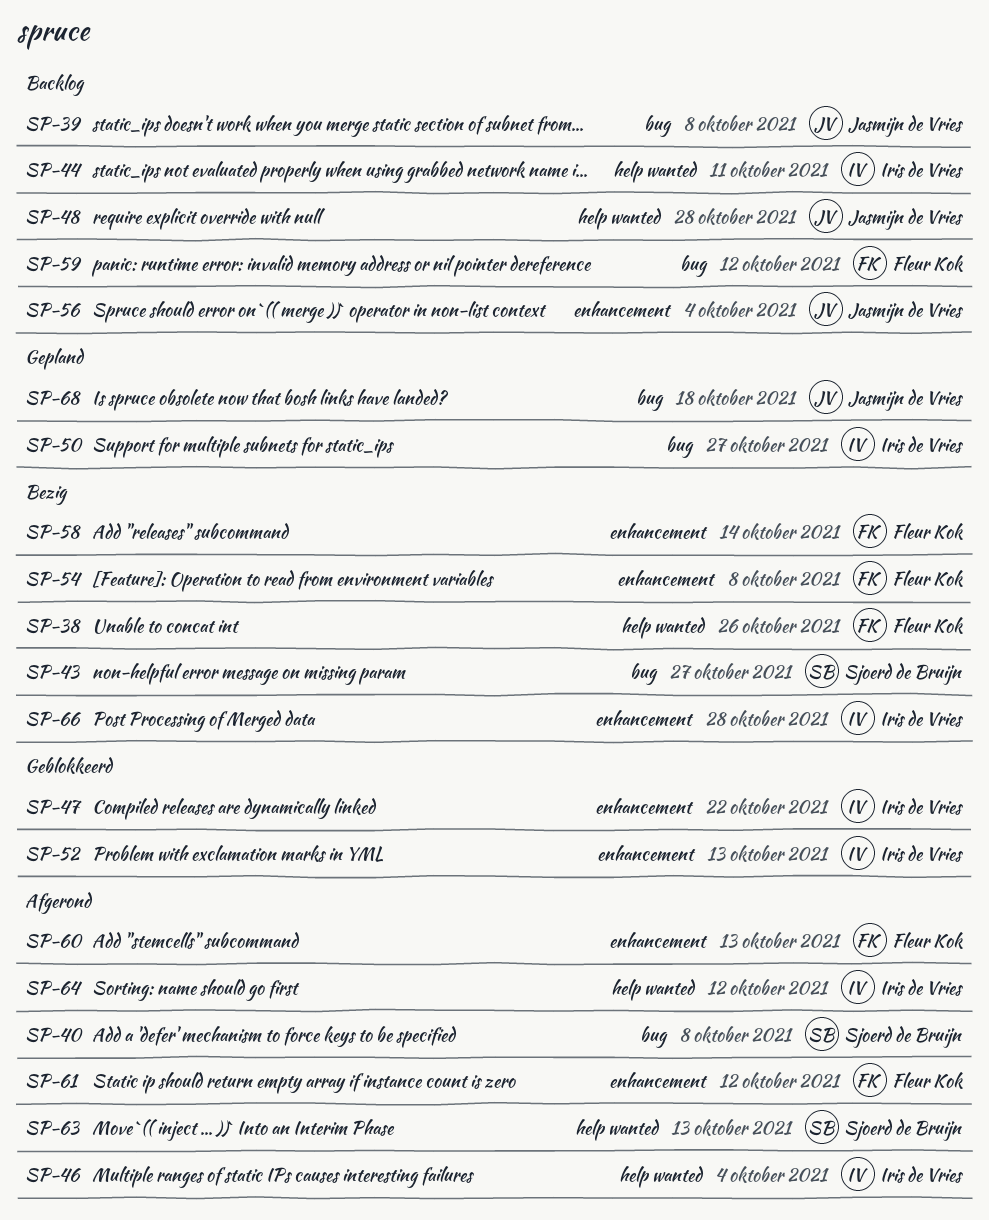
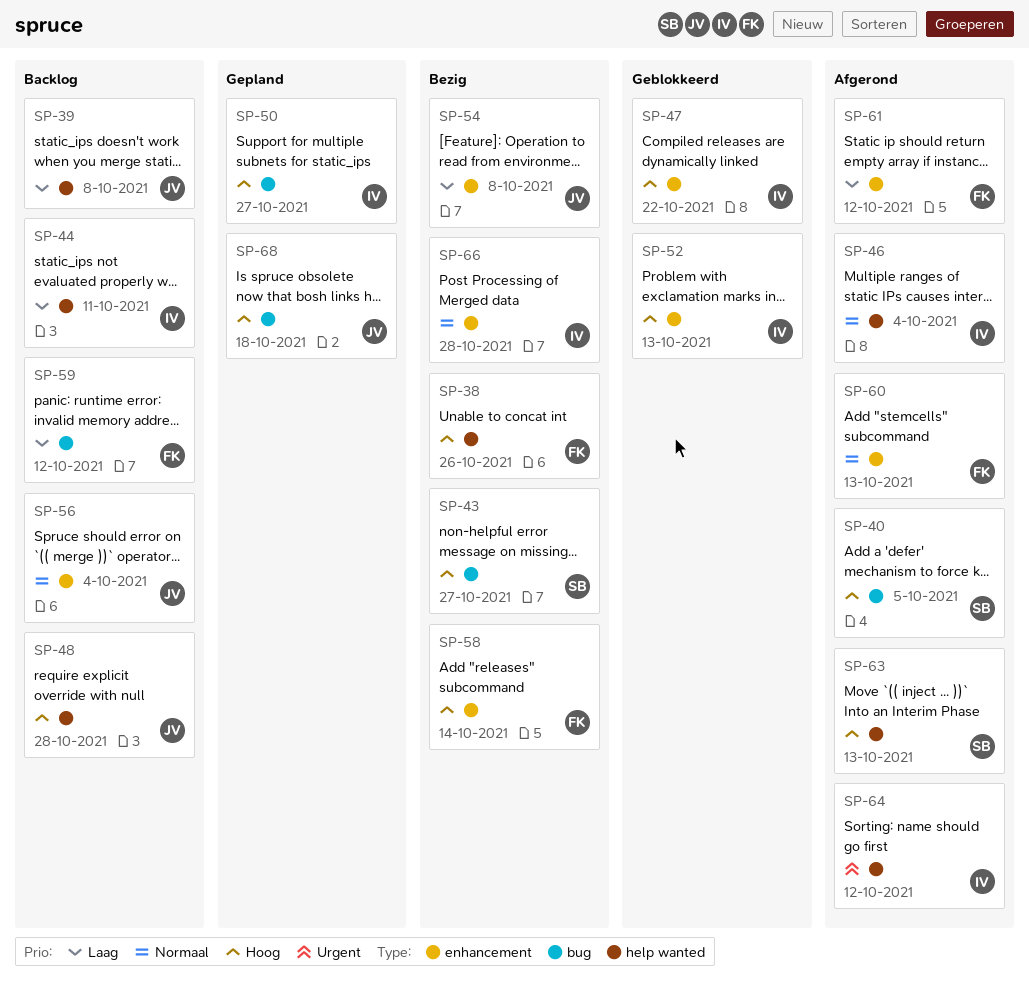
SP-39, label: bug -> help wanted
SP-40, due: Oct 8 -> Oct 5
SP-54, owner: Fleur Kok -> Jasmijn de Vries

